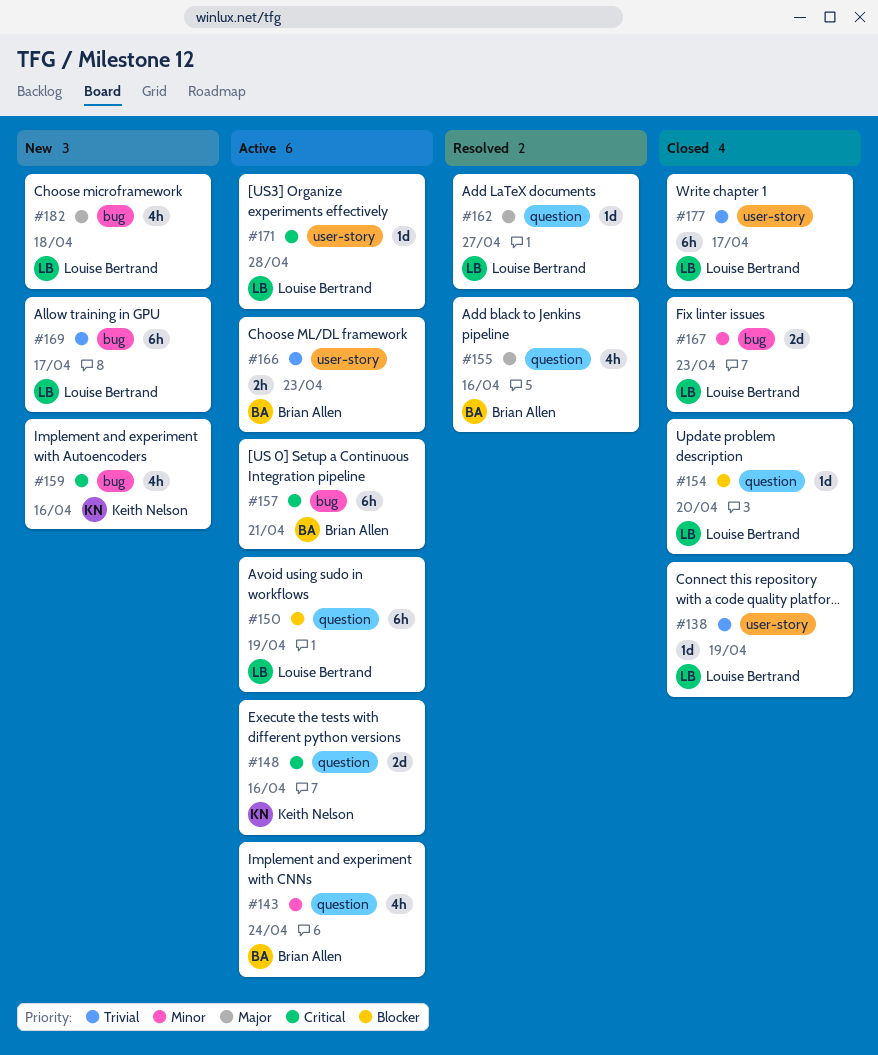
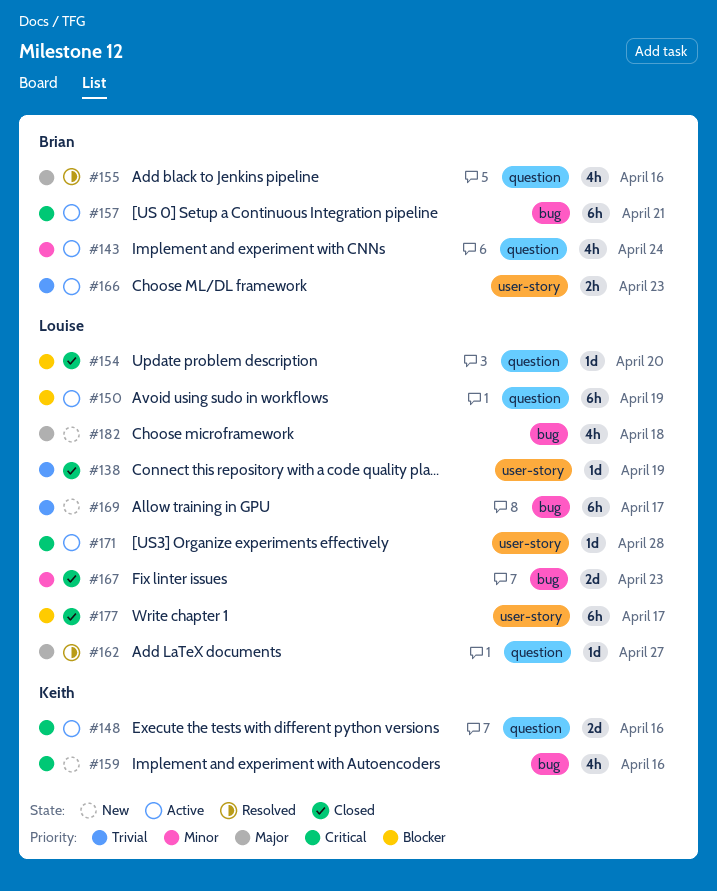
#177, priority: Trivial -> Blocker

